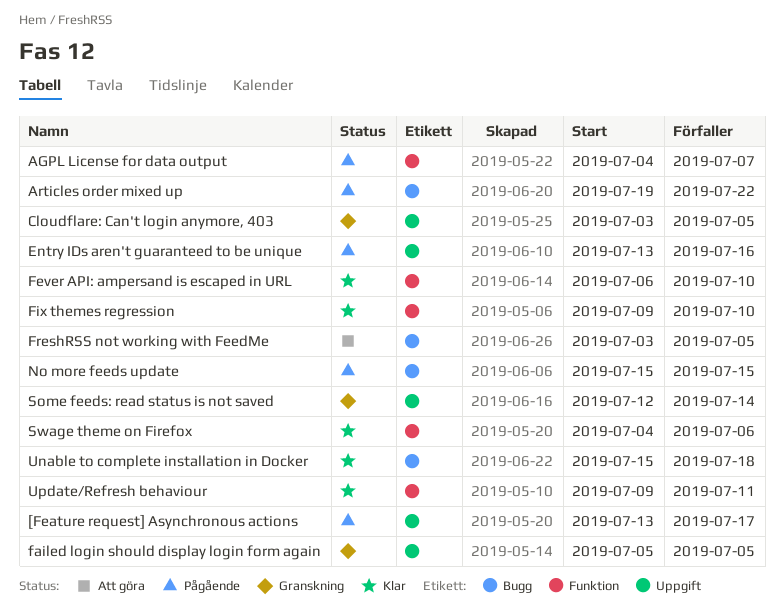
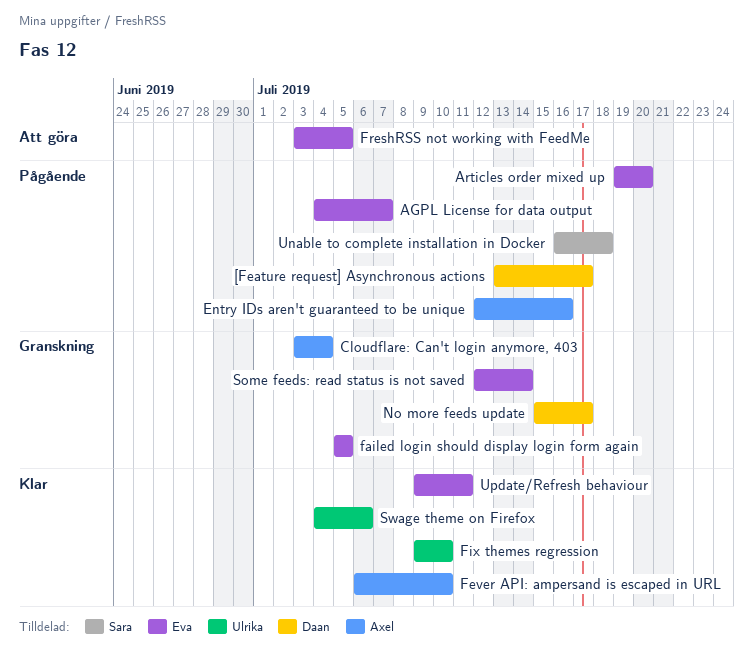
Articles order mixed up, due: Jul 22 -> Jul 20
Cloudflare: Can't login anymore, 403, due: Jul 5 -> Jul 4
Entry IDs aren't guaranteed to be unique, start: Jul 13 -> Jul 12
No more feeds update, status: Pågående -> Granskning
No more feeds update, due: Jul 15 -> Jul 17
Unable to complete installation in Docker, status: Klar -> Pågående
Unable to complete installation in Docker, start: Jul 15 -> Jul 16

